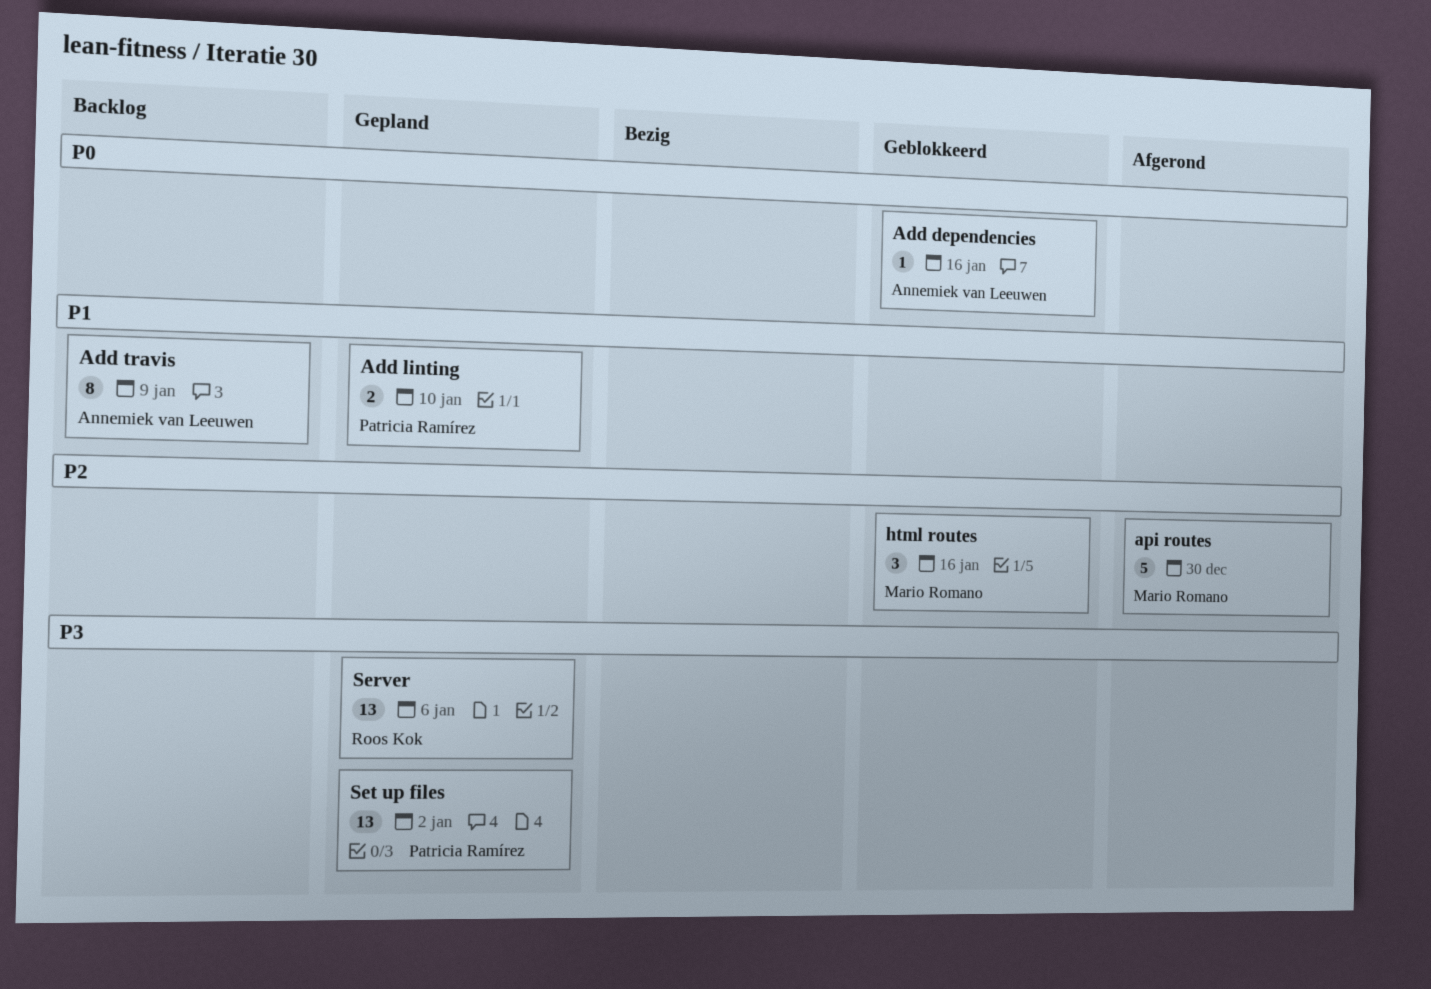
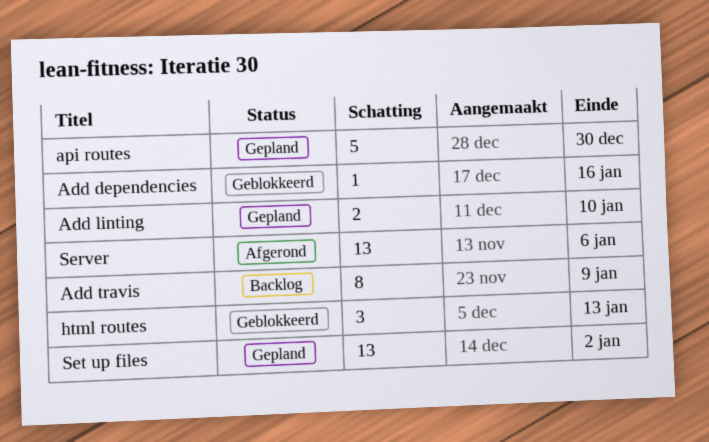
api routes, status: Afgerond -> Gepland
html routes, due: Jan 16 -> Jan 13
Server, status: Gepland -> Afgerond

